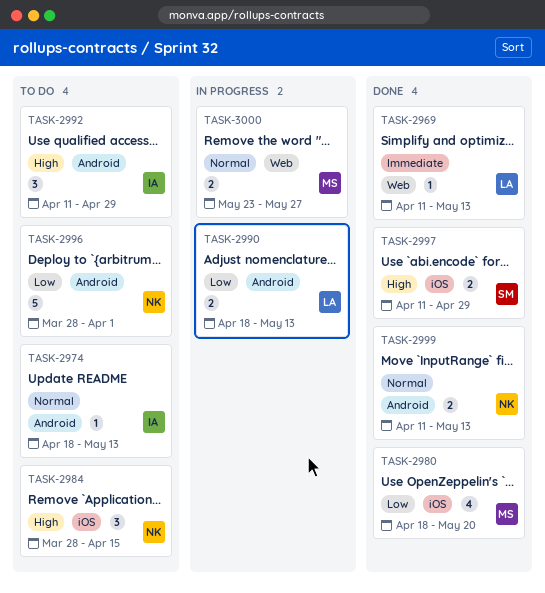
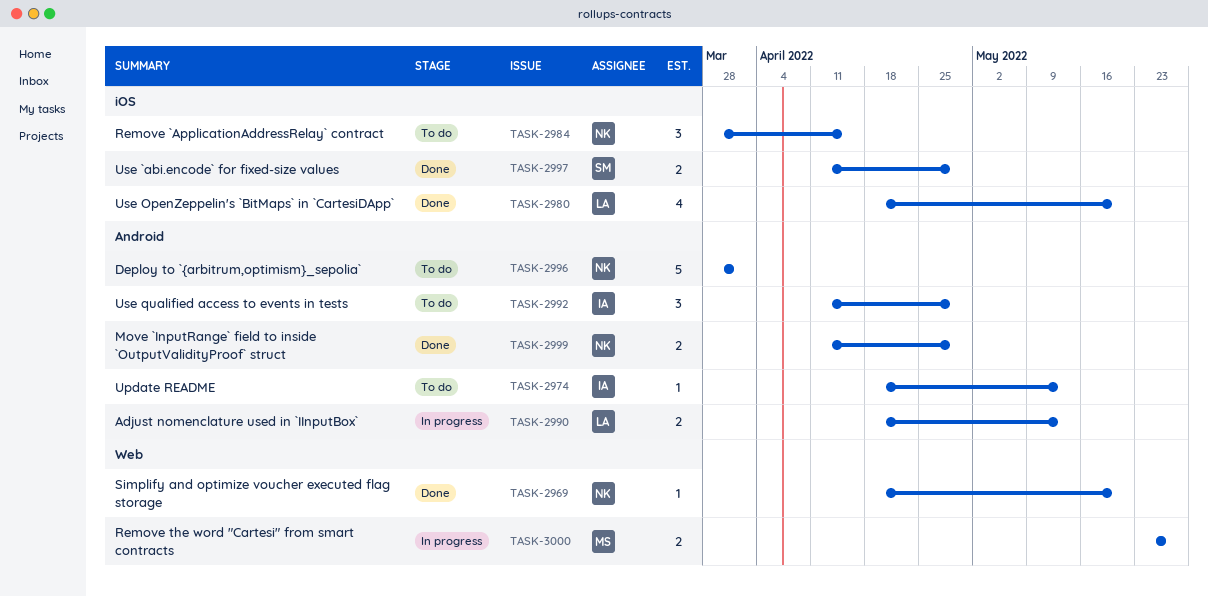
TASK-2969, owner: LA -> NK
TASK-2969, start: Apr 11 -> Apr 18
TASK-2969, due: May 13 -> May 20
TASK-2980, owner: MS -> LA
TASK-2999, due: May 13 -> Apr 29

